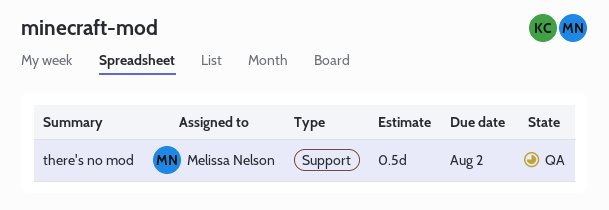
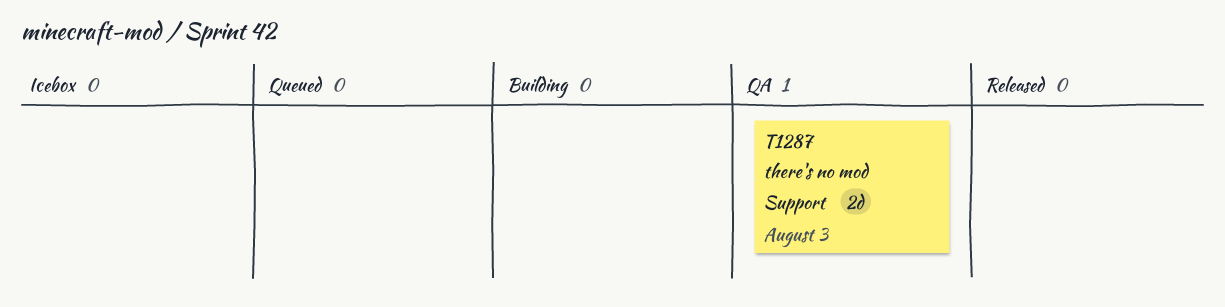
there's no mod, estimate: 0.5d -> 2d
there's no mod, due: Aug 2 -> Aug 3

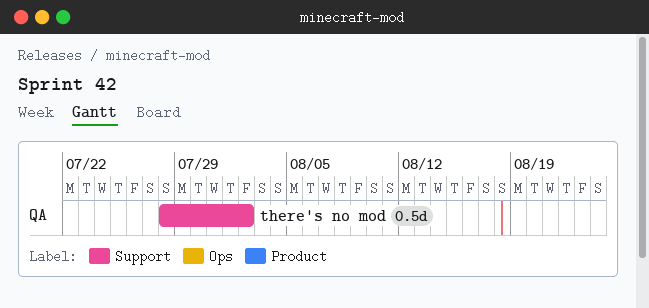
there's no mod, estimate: 2d -> 0.5d
there's no mod, due: Aug 3 -> Aug 2

